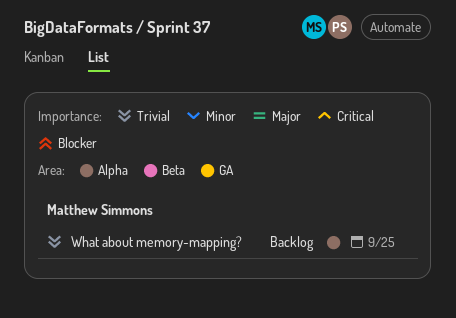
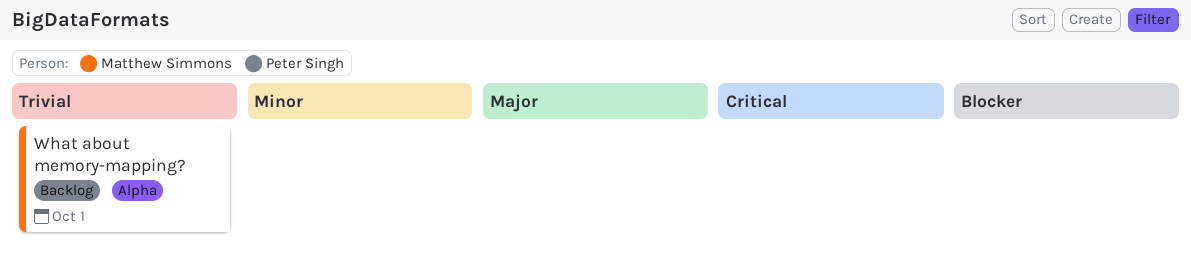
What about memory-mapping?, due: Sep 25 -> Oct 1

